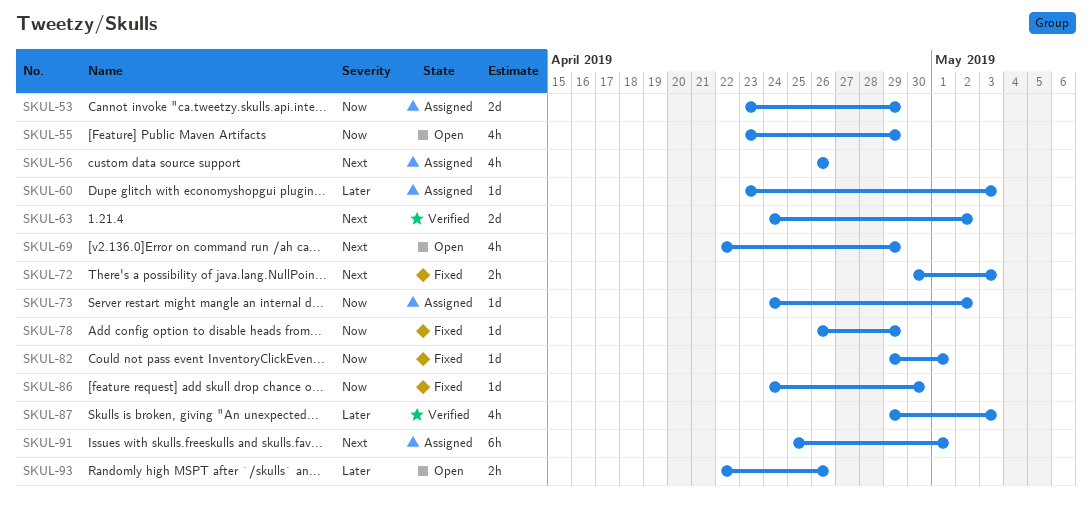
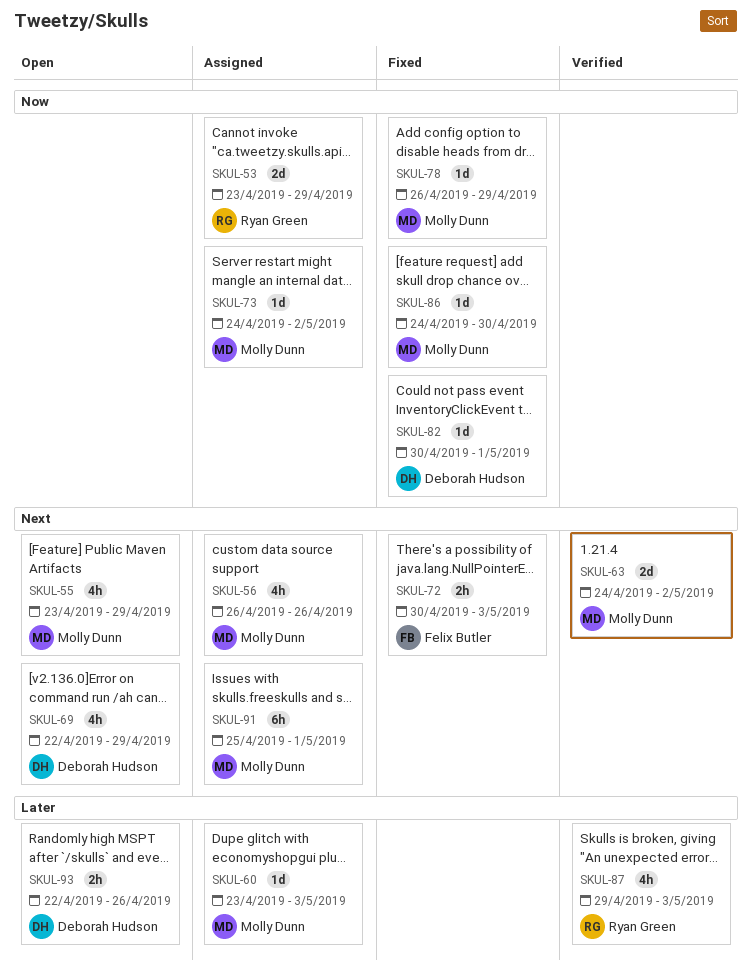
SKUL-55, priority: Now -> Next
SKUL-82, start: Apr 29 -> Apr 30

